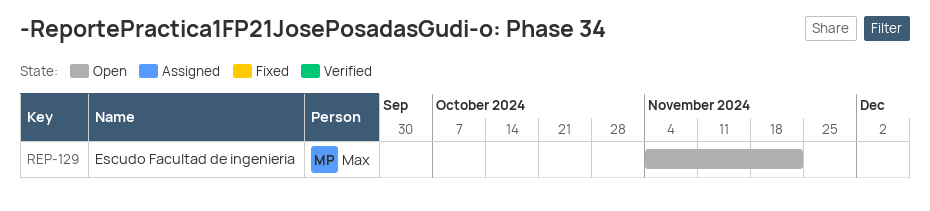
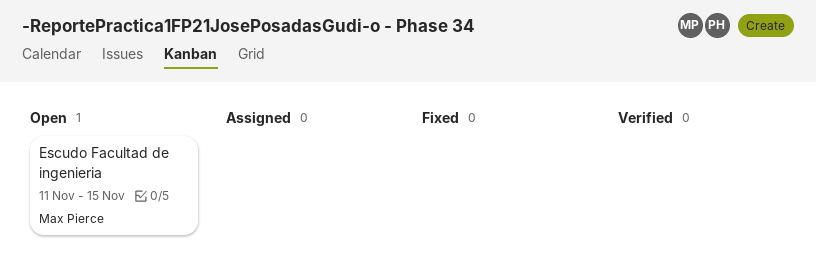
Escudo Facultad de ingenieria, start: Nov 4 -> Nov 11
Escudo Facultad de ingenieria, due: Nov 22 -> Nov 15

